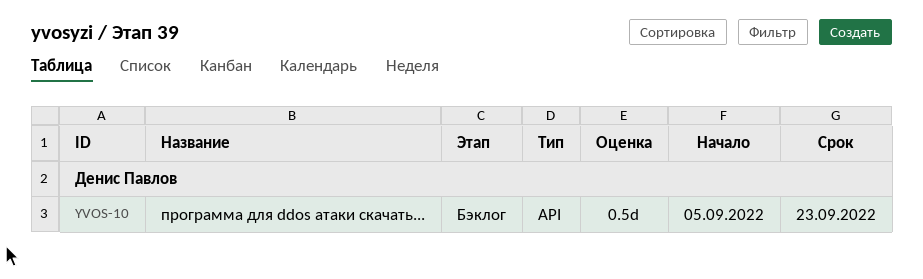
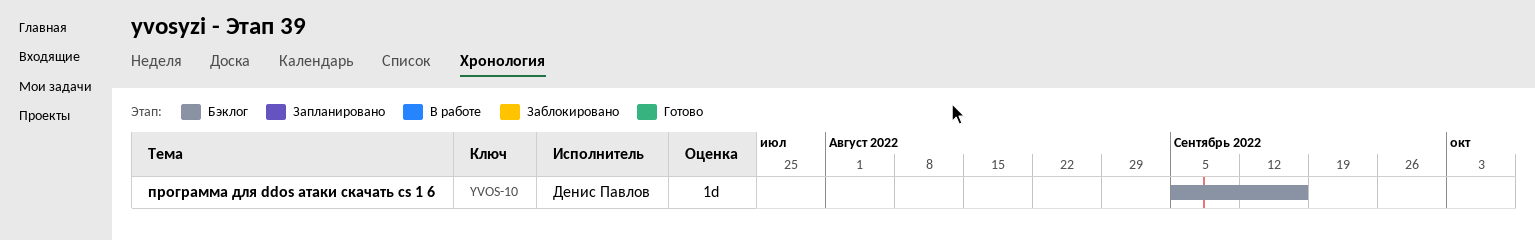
YVOS-10, estimate: 0.5d -> 1d
YVOS-10, due: Sep 23 -> Sep 16

